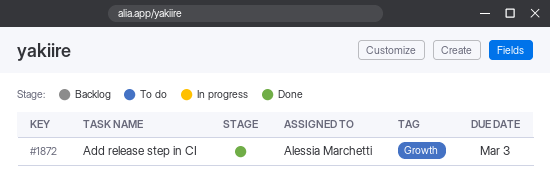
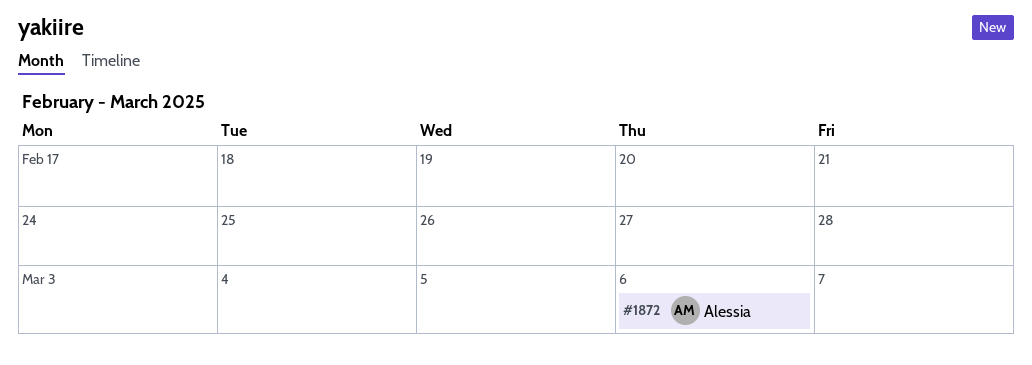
#1872, due: Mar 3 -> Mar 6

